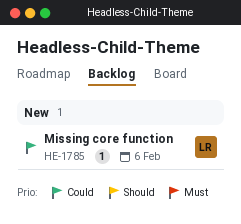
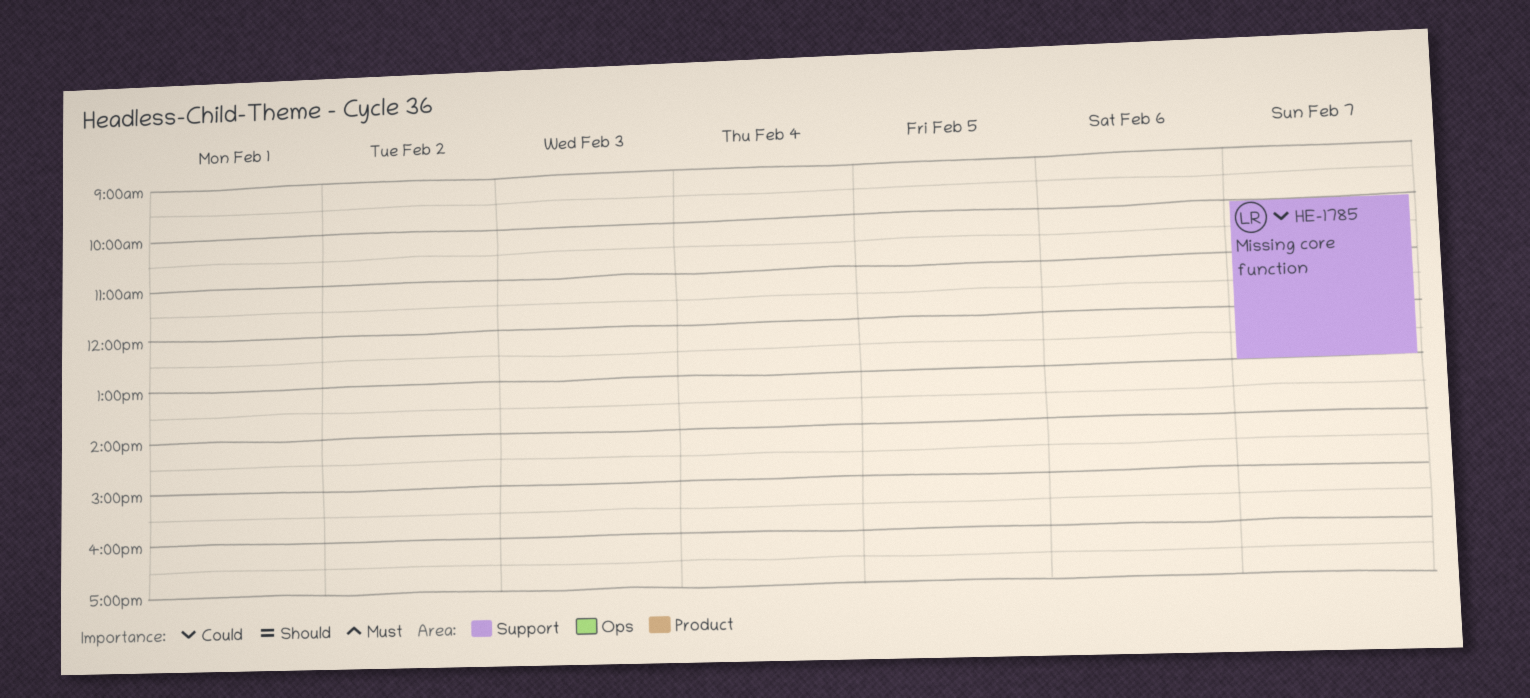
HE-1785, day: Feb 6 -> Feb 7

